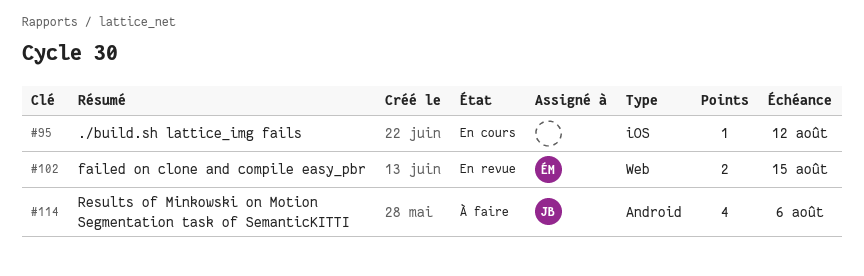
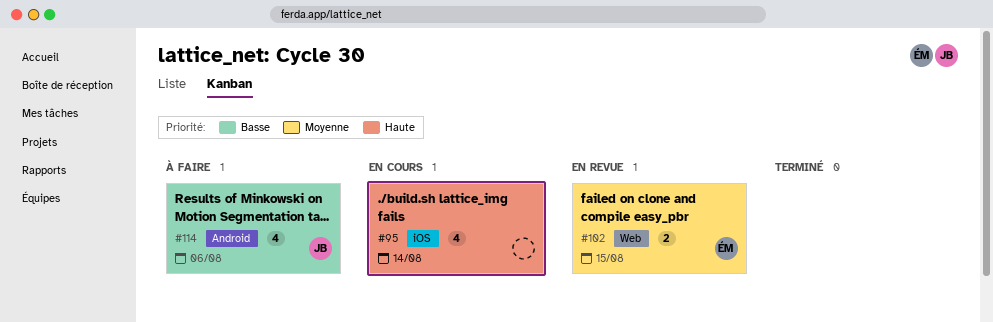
#95, estimate: 1 -> 4
#95, due: Aug 12 -> Aug 14

